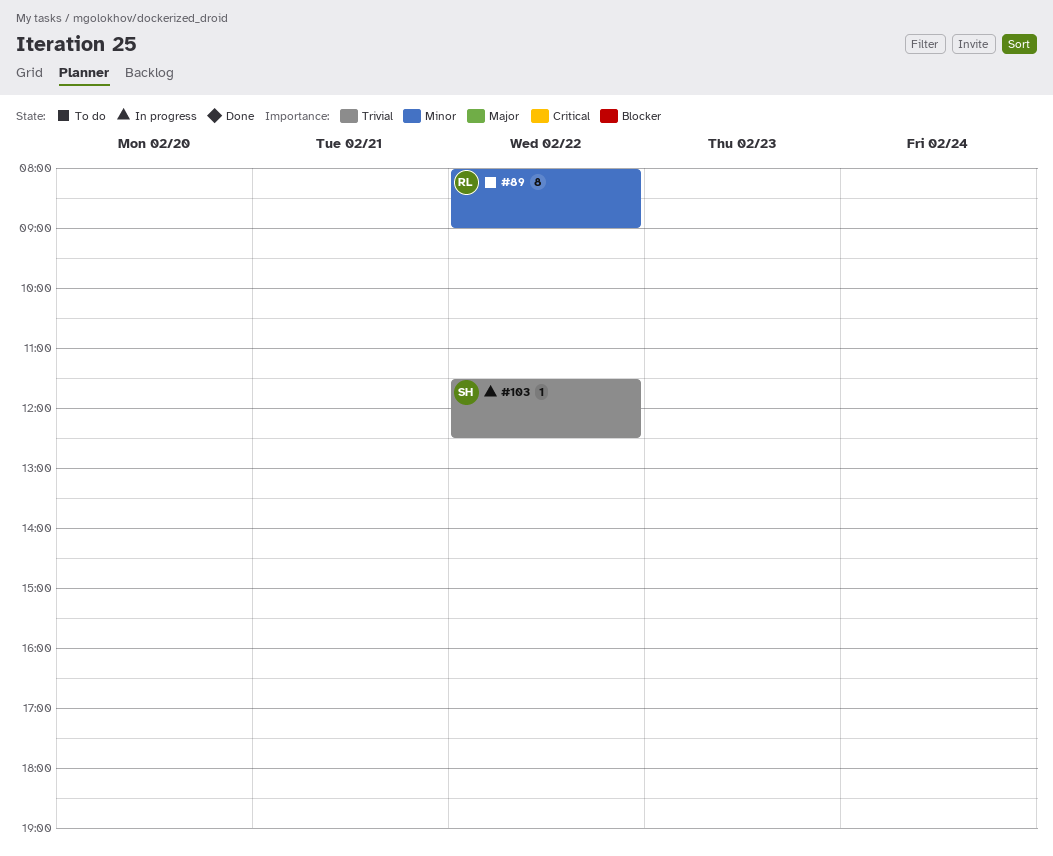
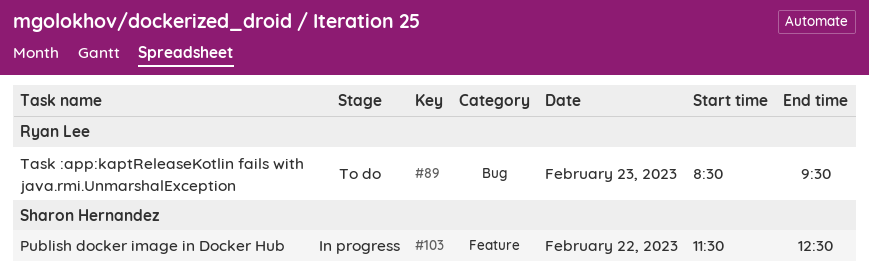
#89, day: Feb 22 -> Feb 23
#89, begins: 08:00 -> 08:30
#89, ends: 09:00 -> 09:30

